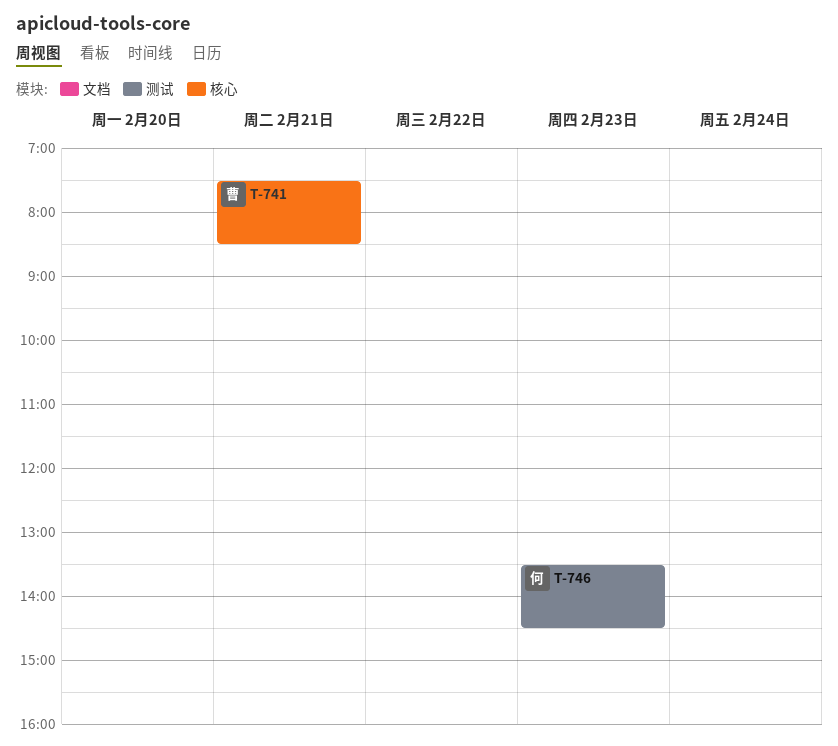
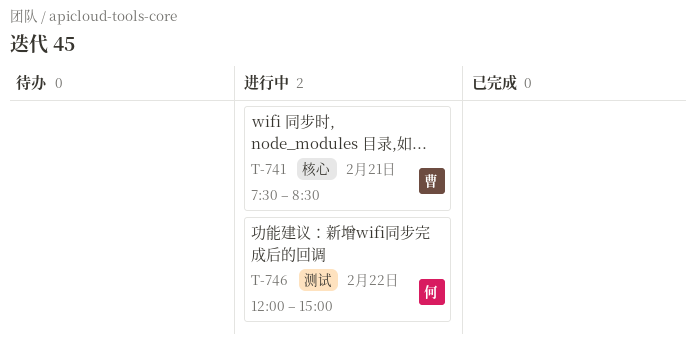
T-746, day: Feb 23 -> Feb 22
T-746, begins: 13:30 -> 12:00
T-746, ends: 14:30 -> 15:00

